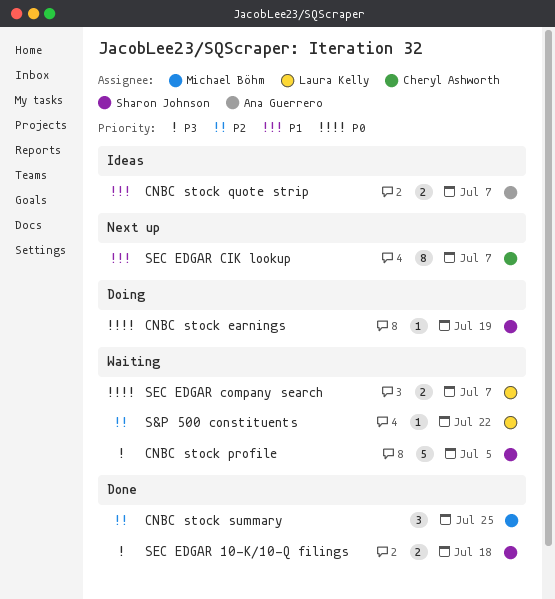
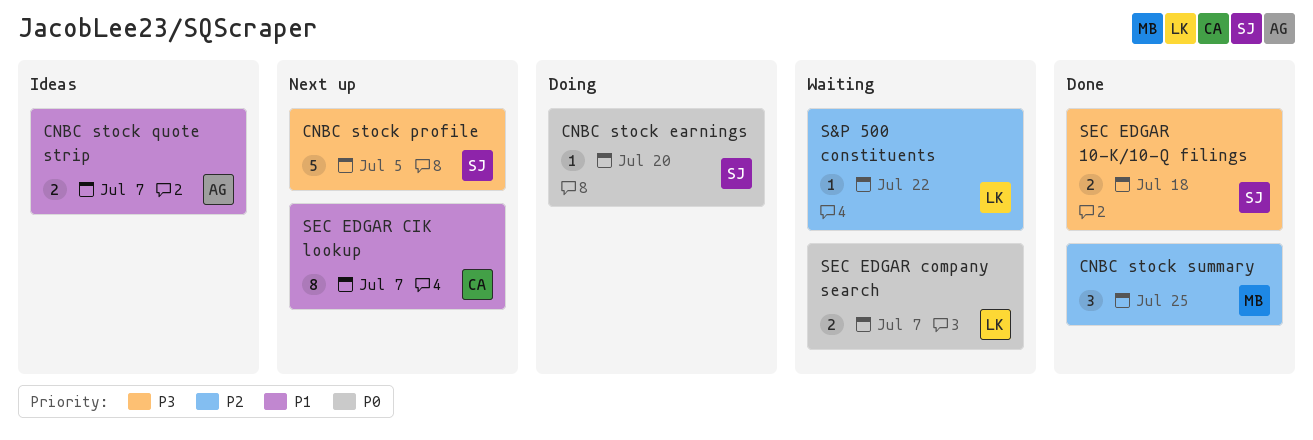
CNBC stock earnings, due: Jul 19 -> Jul 20
CNBC stock profile, status: Waiting -> Next up

